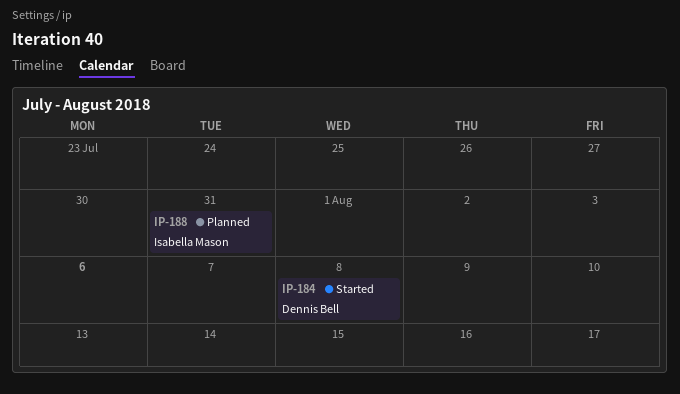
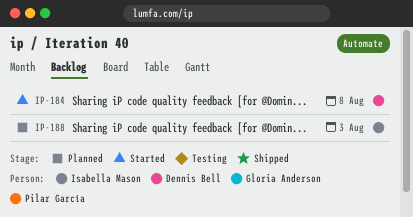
IP-188, due: Jul 31 -> Aug 3

